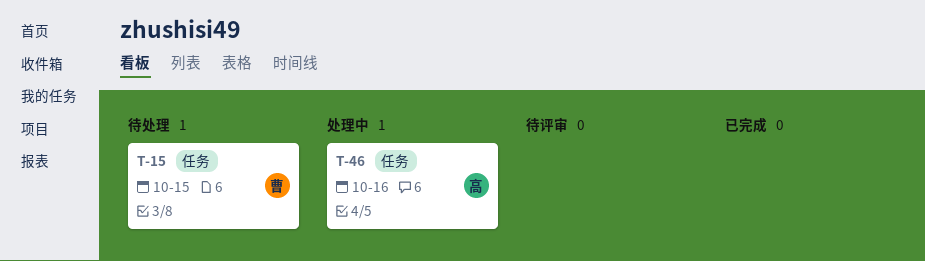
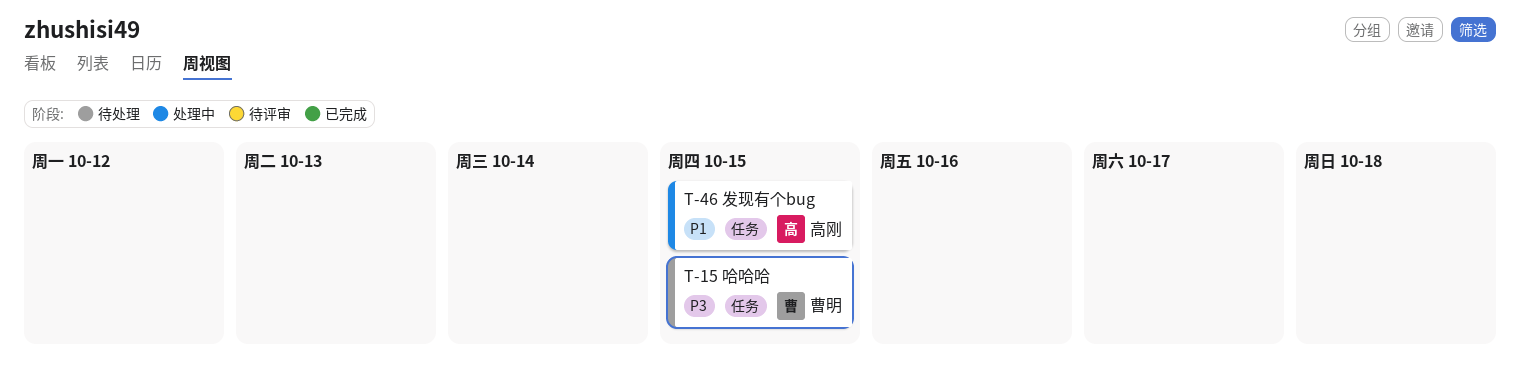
T-46, due: Oct 16 -> Oct 15

